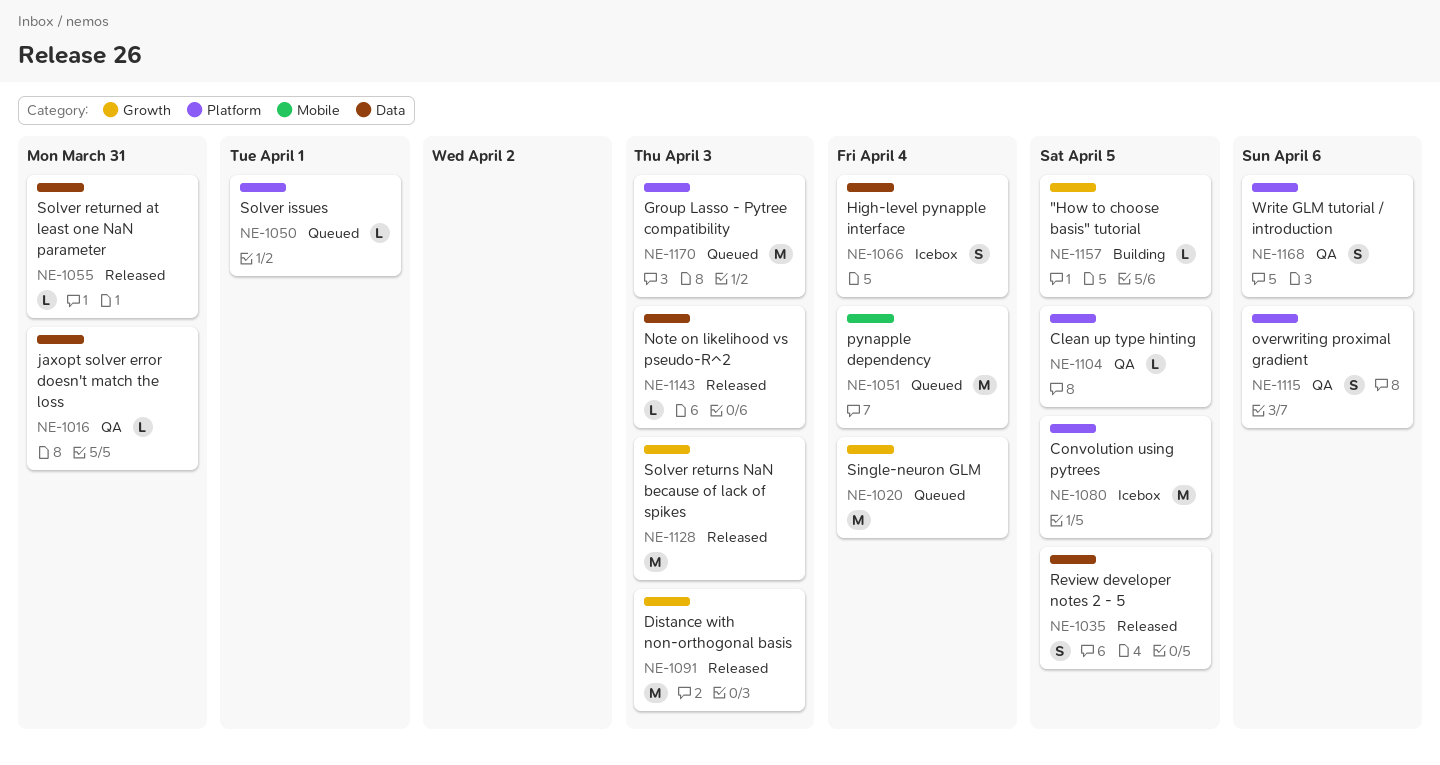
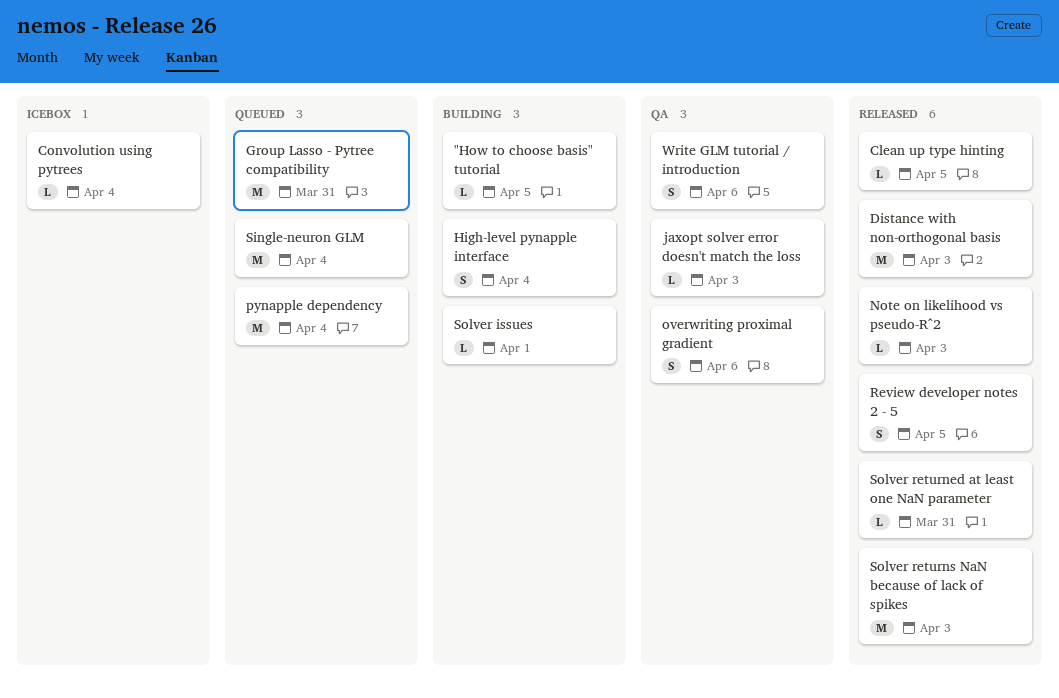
Clean up type hinting, status: QA -> Released
Convolution using pytrees, estimate: M -> L
Convolution using pytrees, due: Apr 5 -> Apr 4
Group Lasso - Pytree compatibility, due: Apr 3 -> Mar 31
High-level pynapple interface, status: Icebox -> Building
jaxopt solver error doesn't match the loss, due: Mar 31 -> Apr 3
Solver issues, status: Queued -> Building

